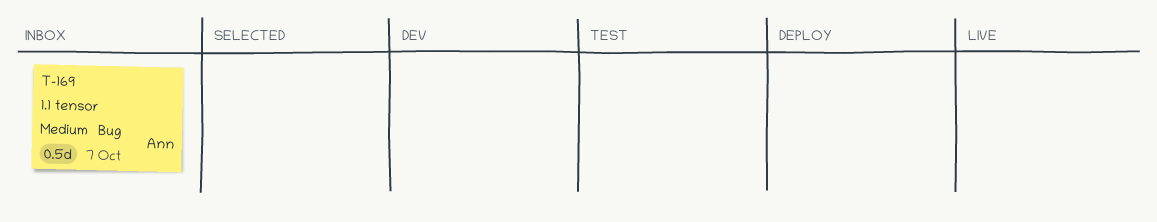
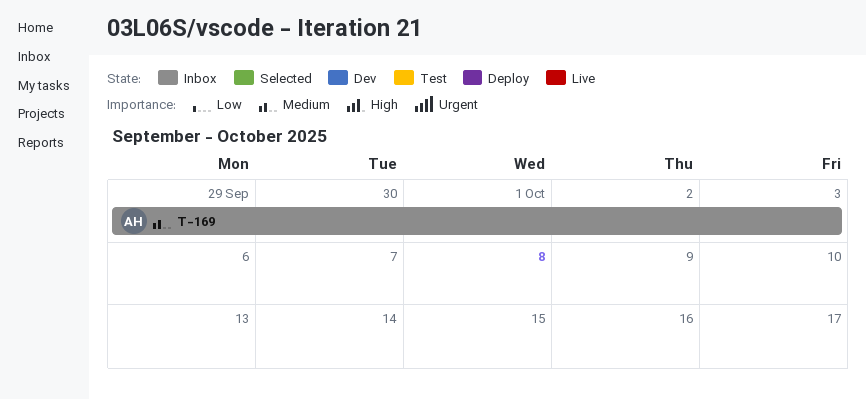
T-169, due: Oct 7 -> Oct 3

